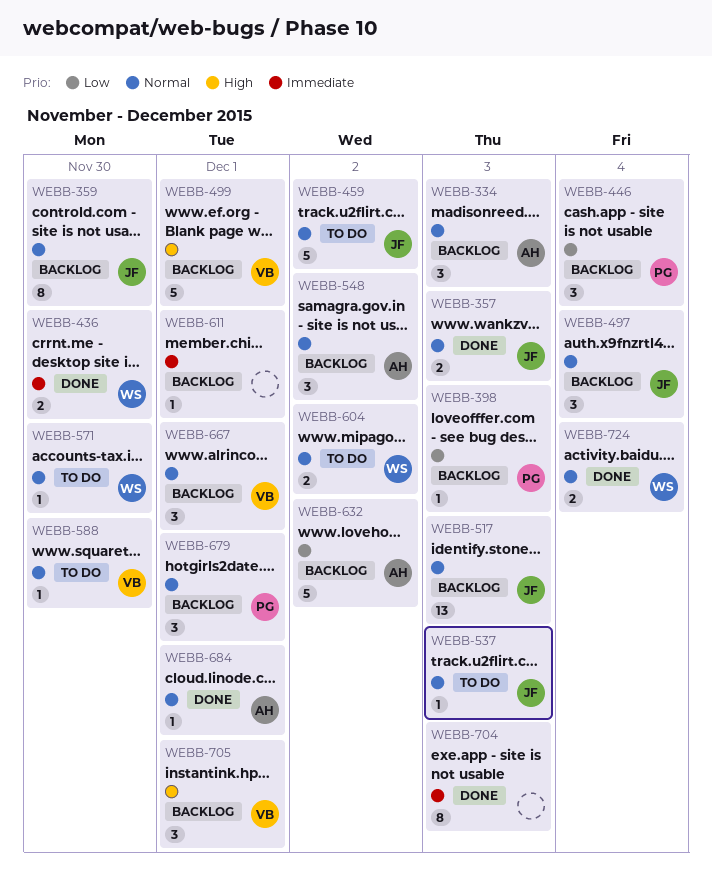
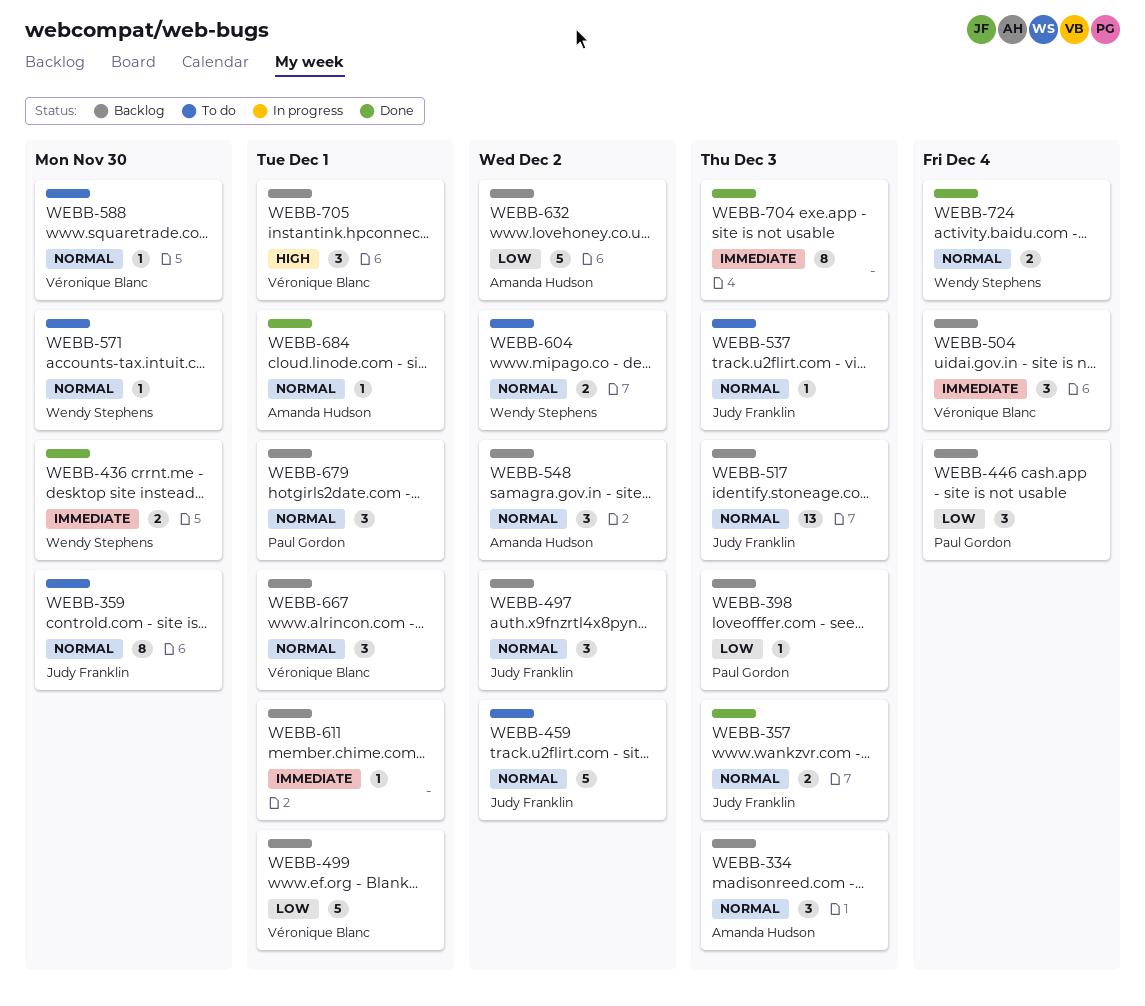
WEBB-359, status: Backlog -> To do
WEBB-497, due: Dec 4 -> Dec 2
WEBB-499, priority: High -> Low
WEBB-504: none -> present

